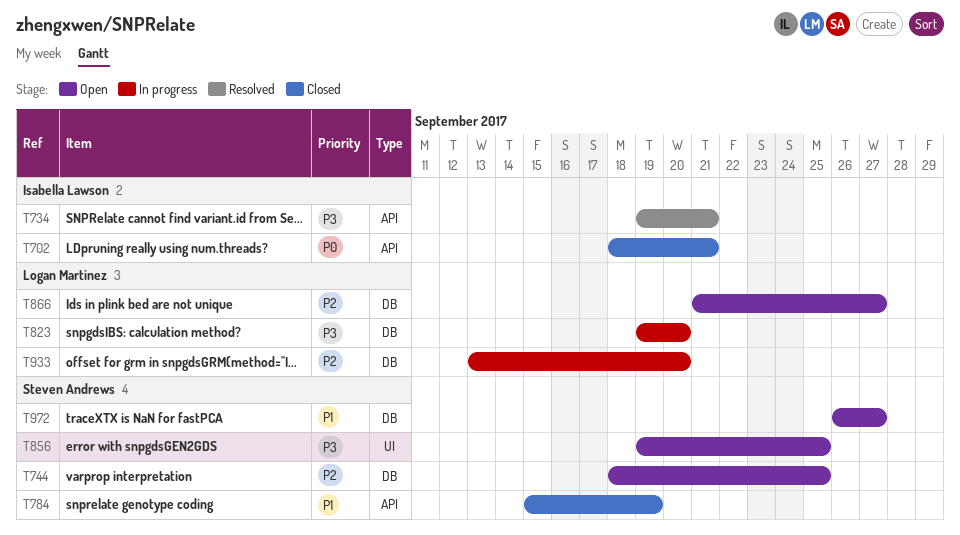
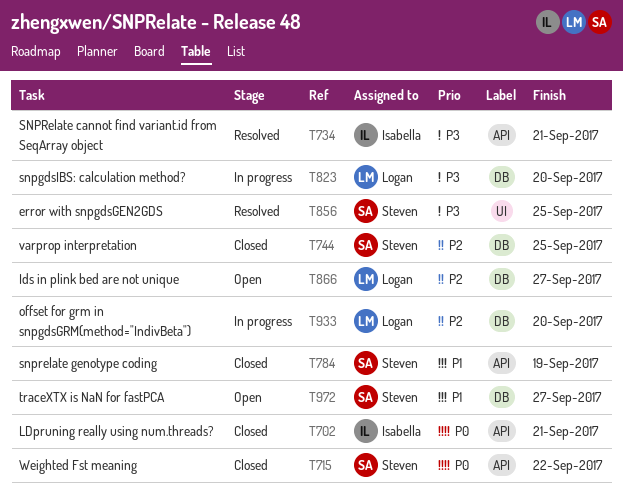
T715: none -> present
T744, status: Open -> Closed
T856, status: Open -> Resolved

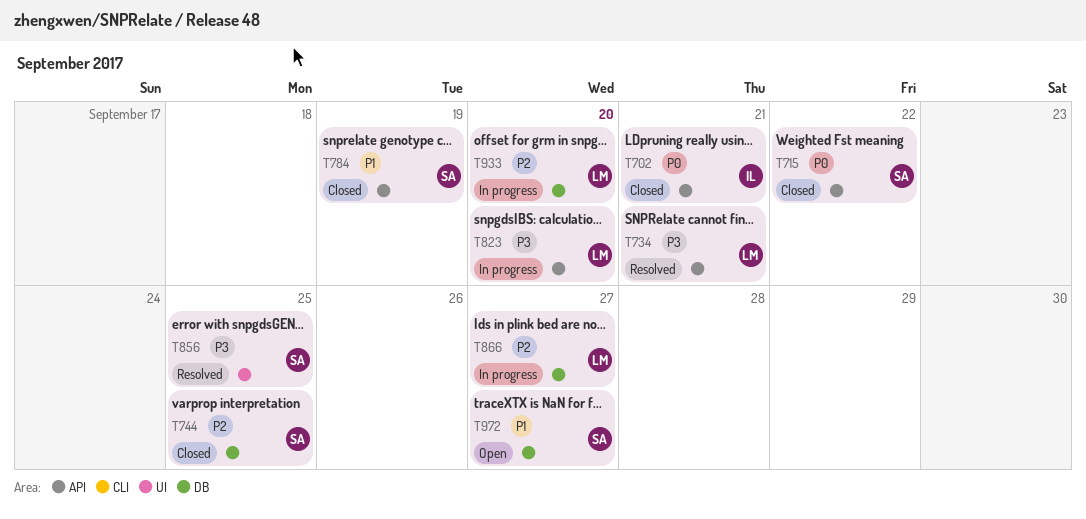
T734, owner: Isabella -> Logan
T823, label: DB -> API
T866, status: Open -> In progress

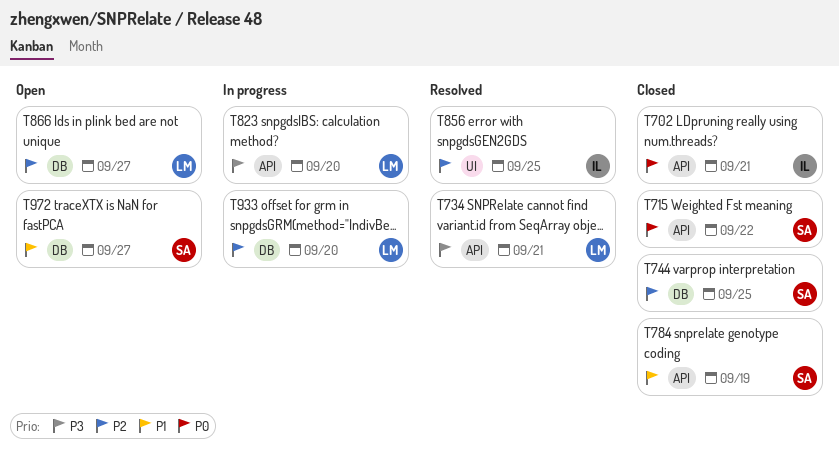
T856, owner: SA -> IL
T856, priority: P3 -> P2
T866, status: In progress -> Open

